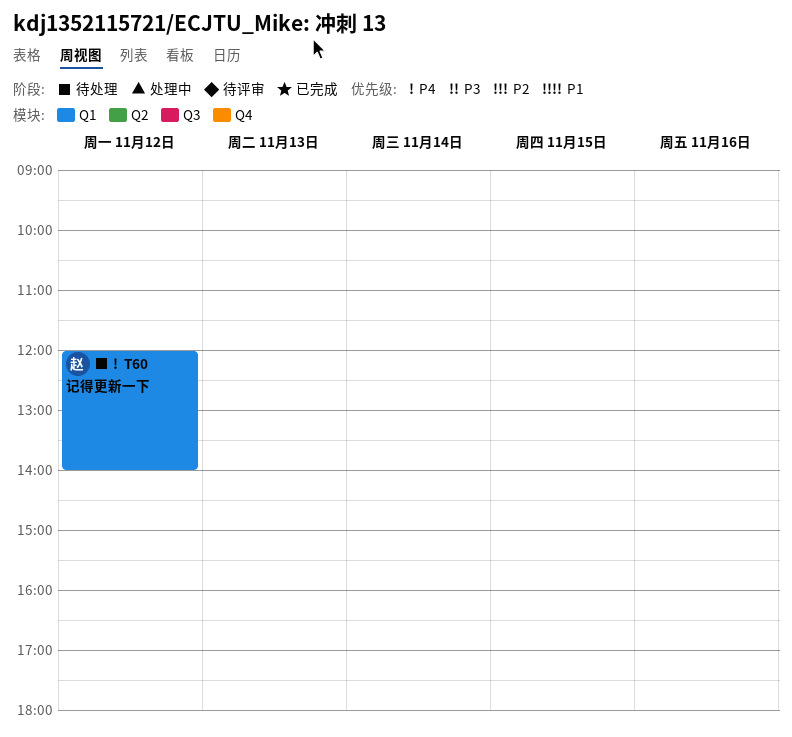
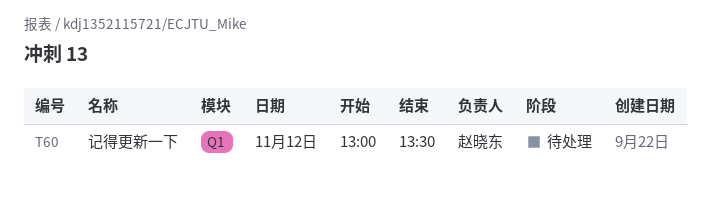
T60, begins: 12:00 -> 13:00
T60, ends: 14:00 -> 13:30

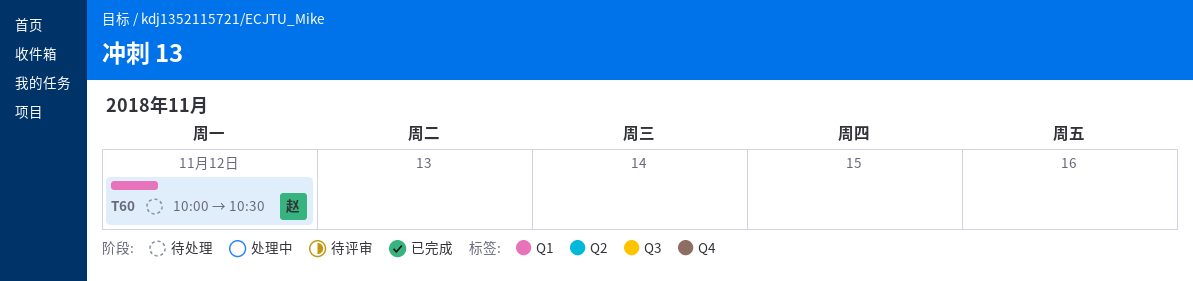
T60, begins: 13:00 -> 10:00
T60, ends: 13:30 -> 10:30

